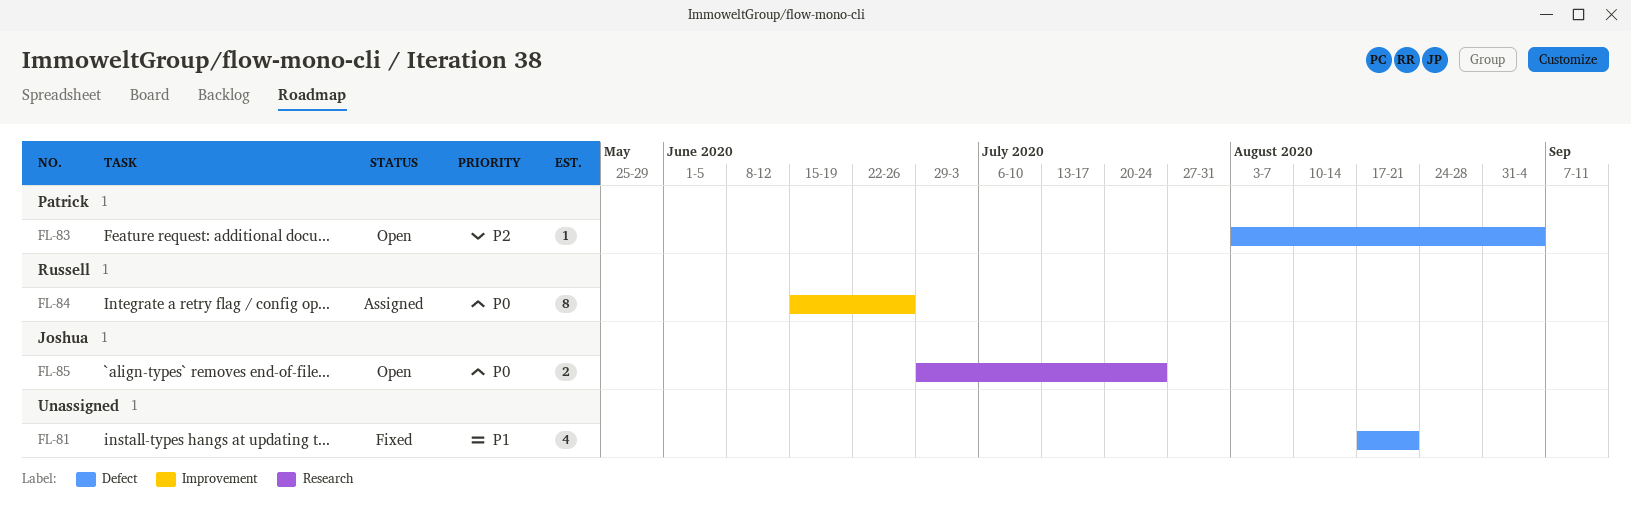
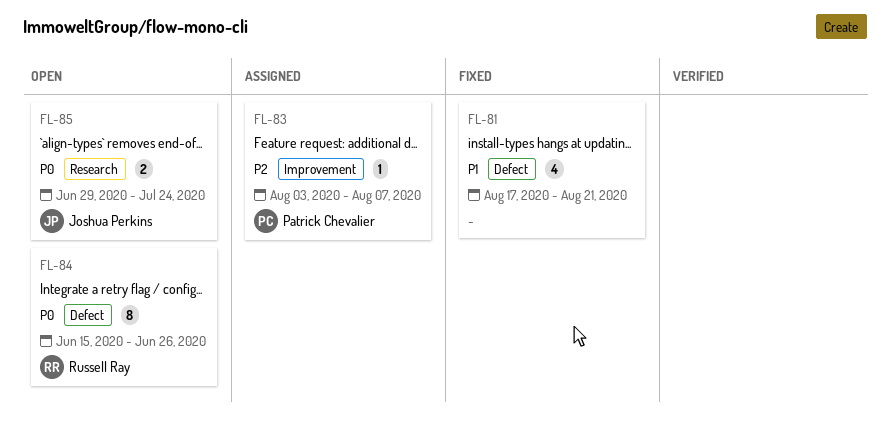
FL-83, status: Open -> Assigned
FL-83, label: Defect -> Improvement
FL-83, due: Sep 4 -> Aug 7
FL-84, status: Assigned -> Open
FL-84, label: Improvement -> Defect

